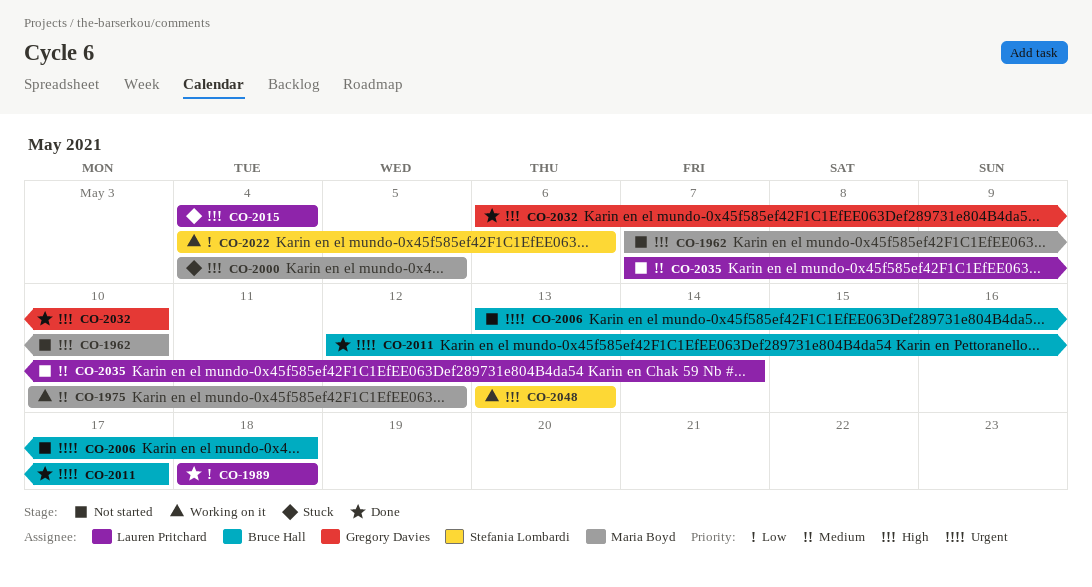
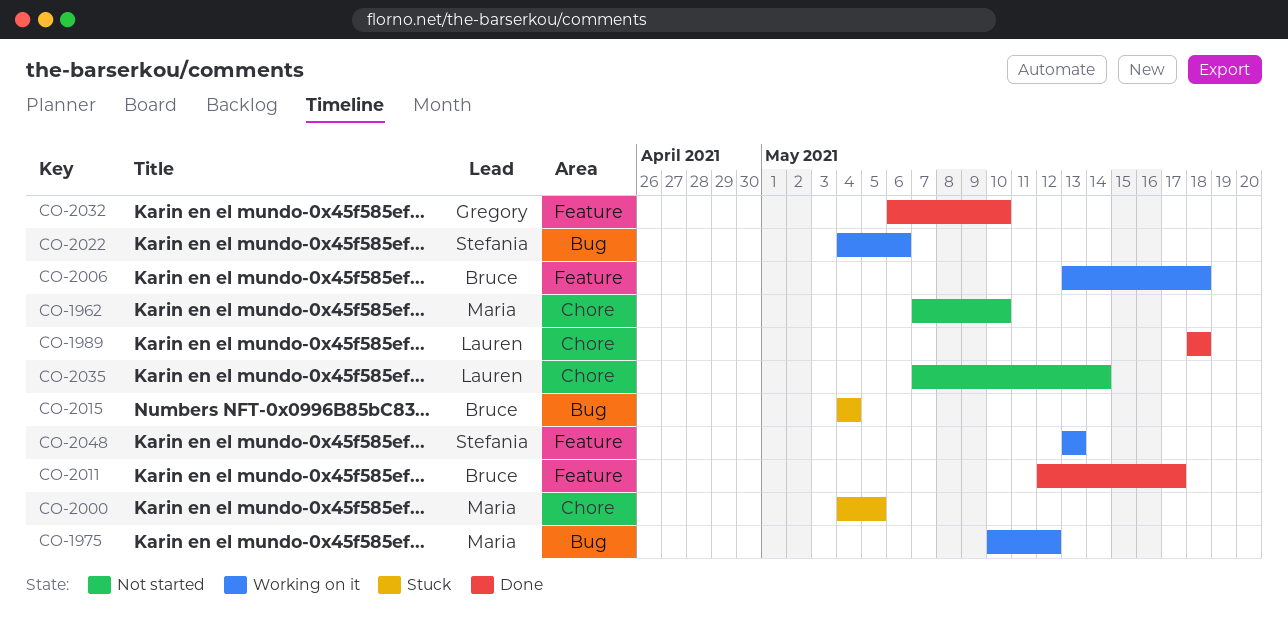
CO-2006, status: Not started -> Working on it
CO-2015, owner: Lauren Pritchard -> Bruce Hall

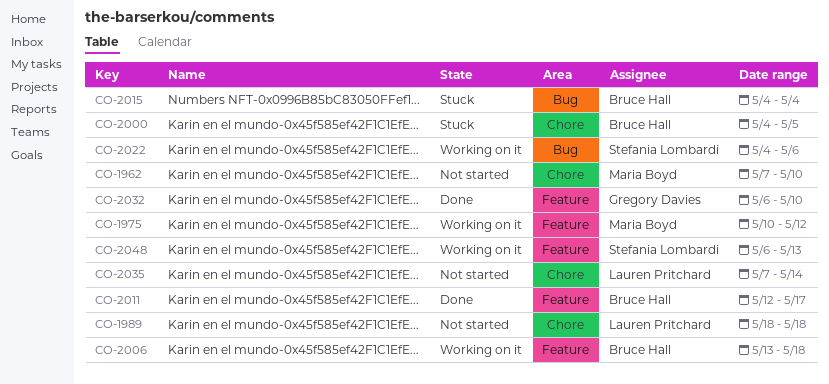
CO-1975, label: Bug -> Feature
CO-1989, status: Done -> Not started
CO-2000, owner: Maria Boyd -> Bruce Hall
CO-2048, start: May 13 -> May 6

